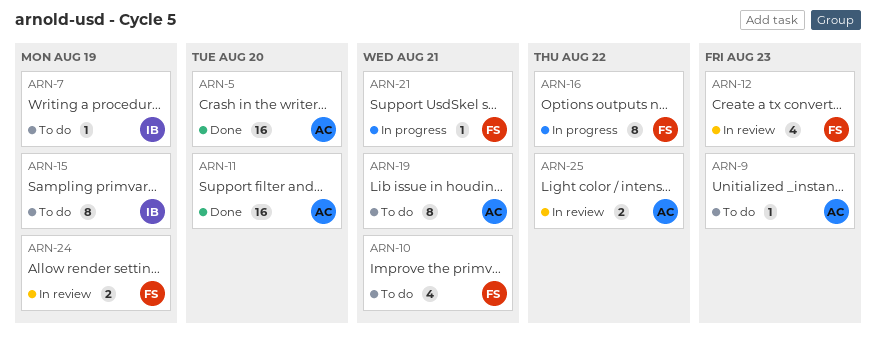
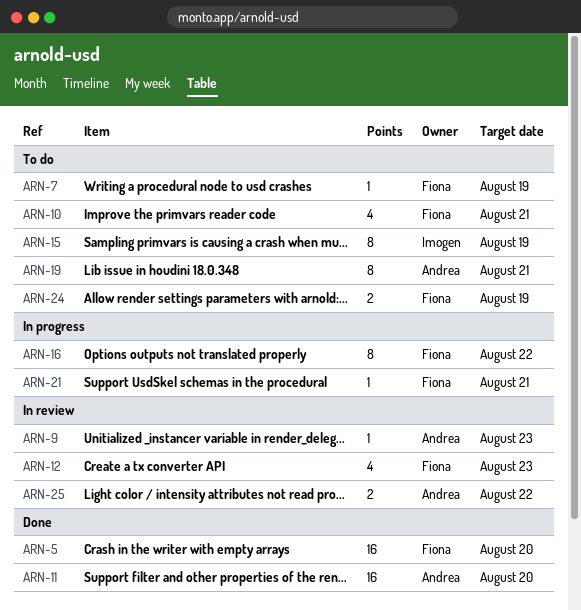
ARN-5, owner: Andrea -> Fiona
ARN-7, owner: Imogen -> Fiona
ARN-9, status: To do -> In review
ARN-24, status: In review -> To do

